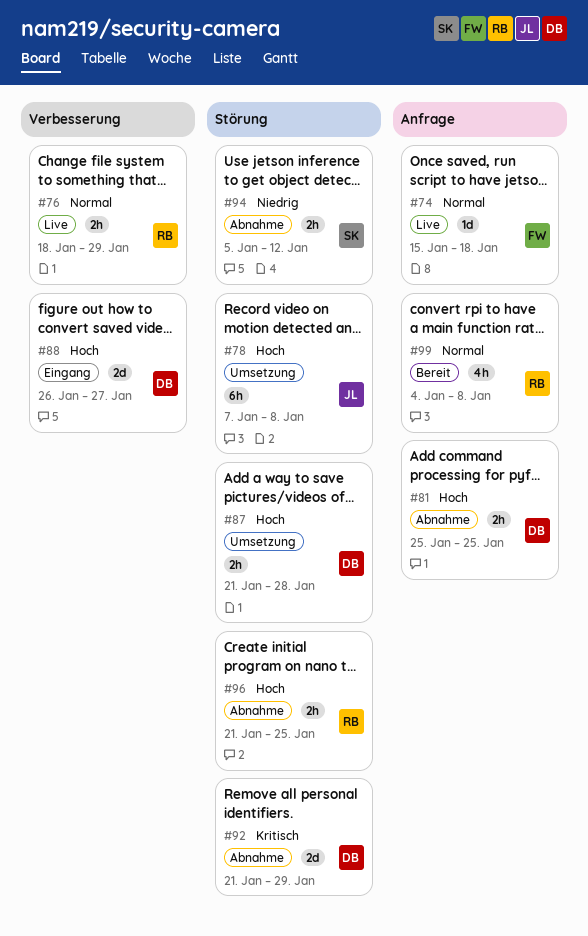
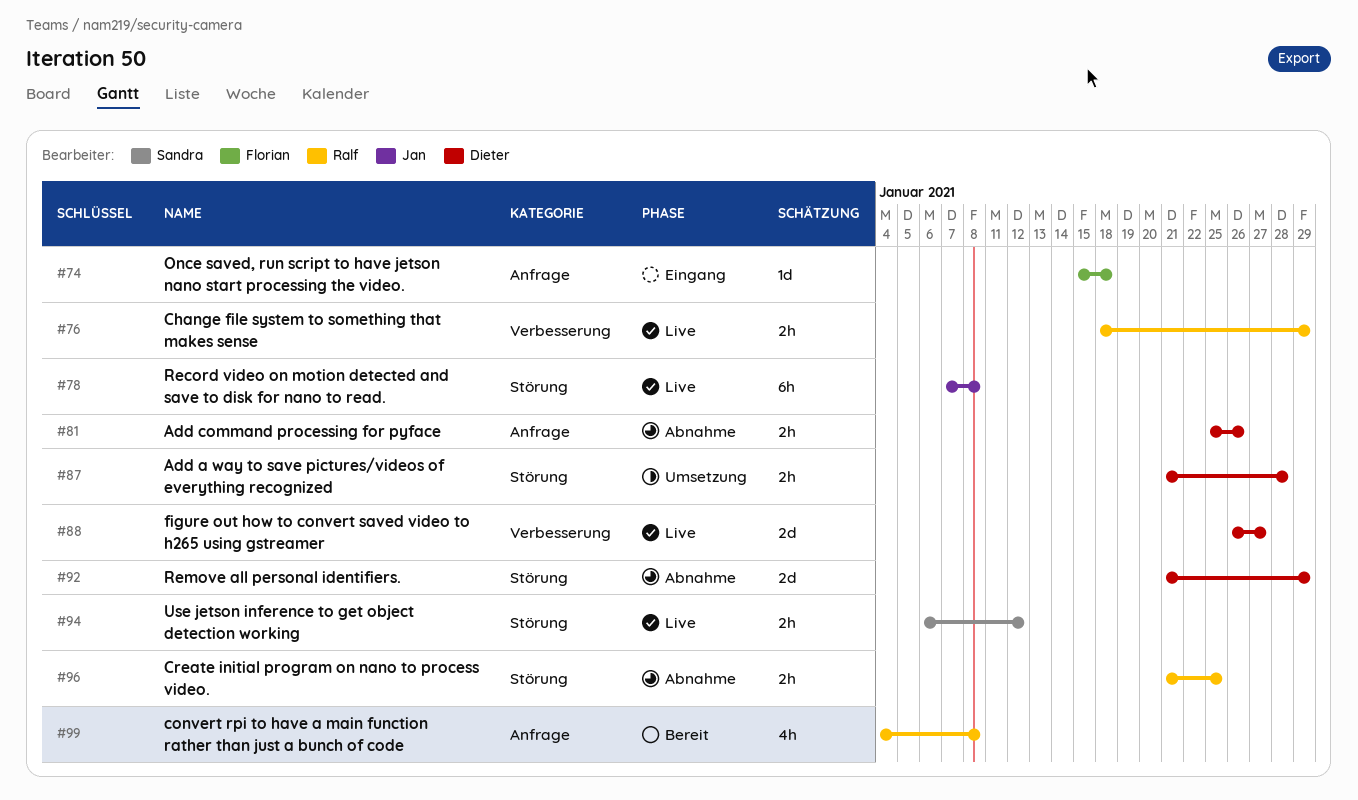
#74, status: Live -> Eingang
#78, status: Umsetzung -> Live
#81, due: Jan 25 -> Jan 26
#88, status: Eingang -> Live
#94, status: Abnahme -> Live
#94, start: Jan 5 -> Jan 6

